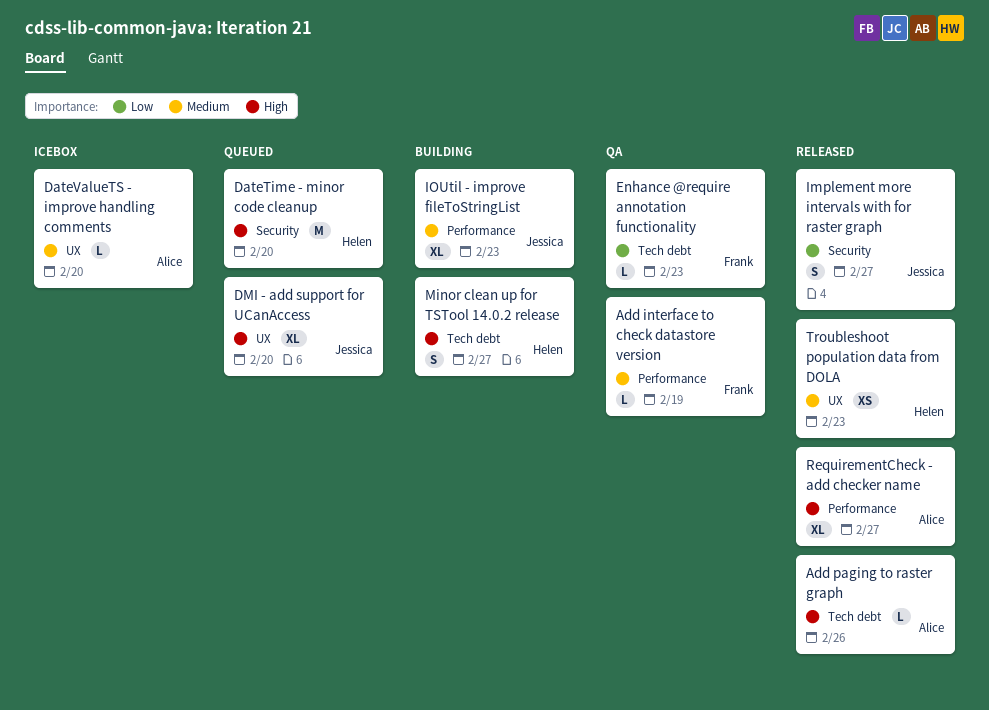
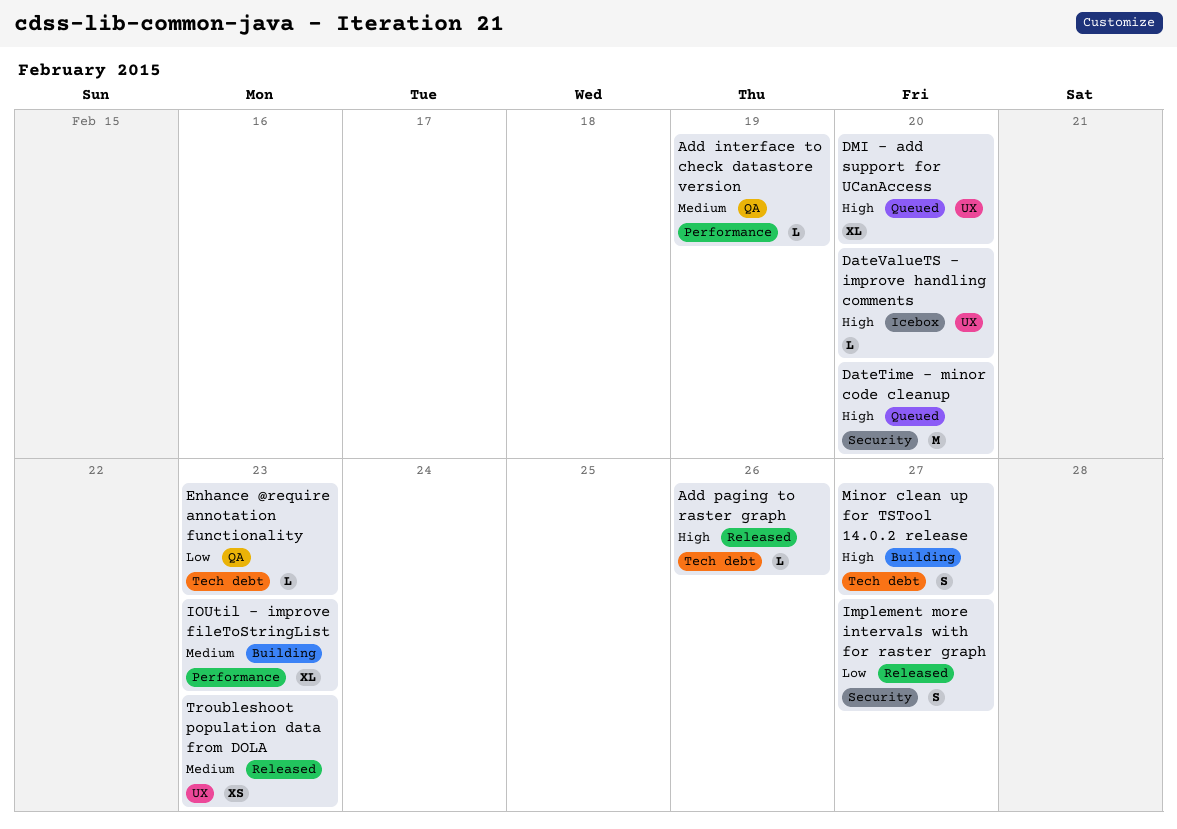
DateValueTS - improve handling comments, priority: Medium -> High
RequirementCheck - add checker name: present -> none

